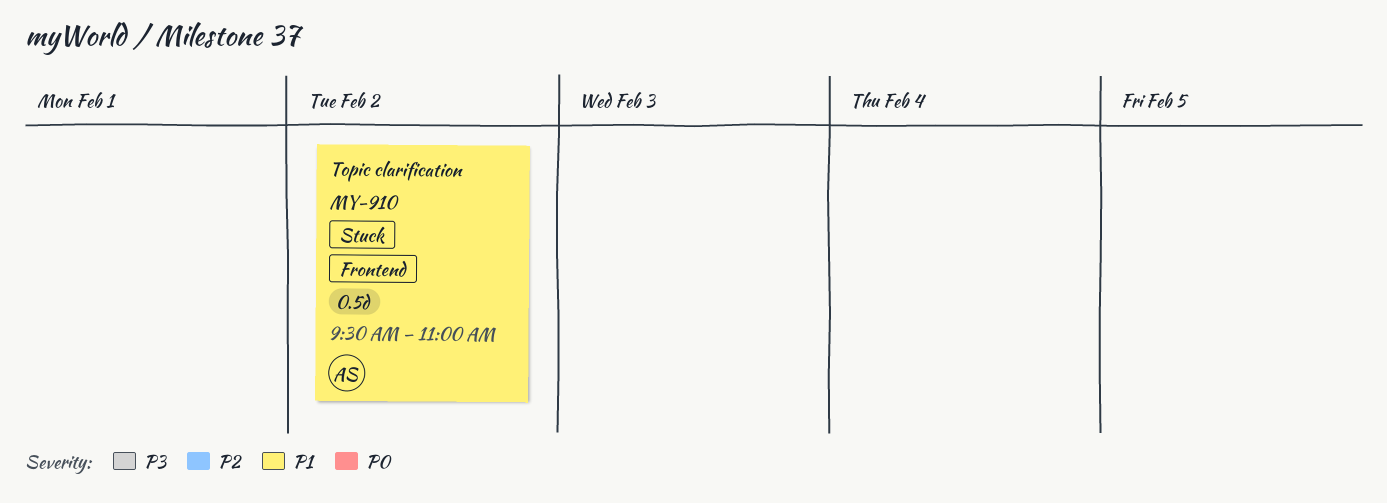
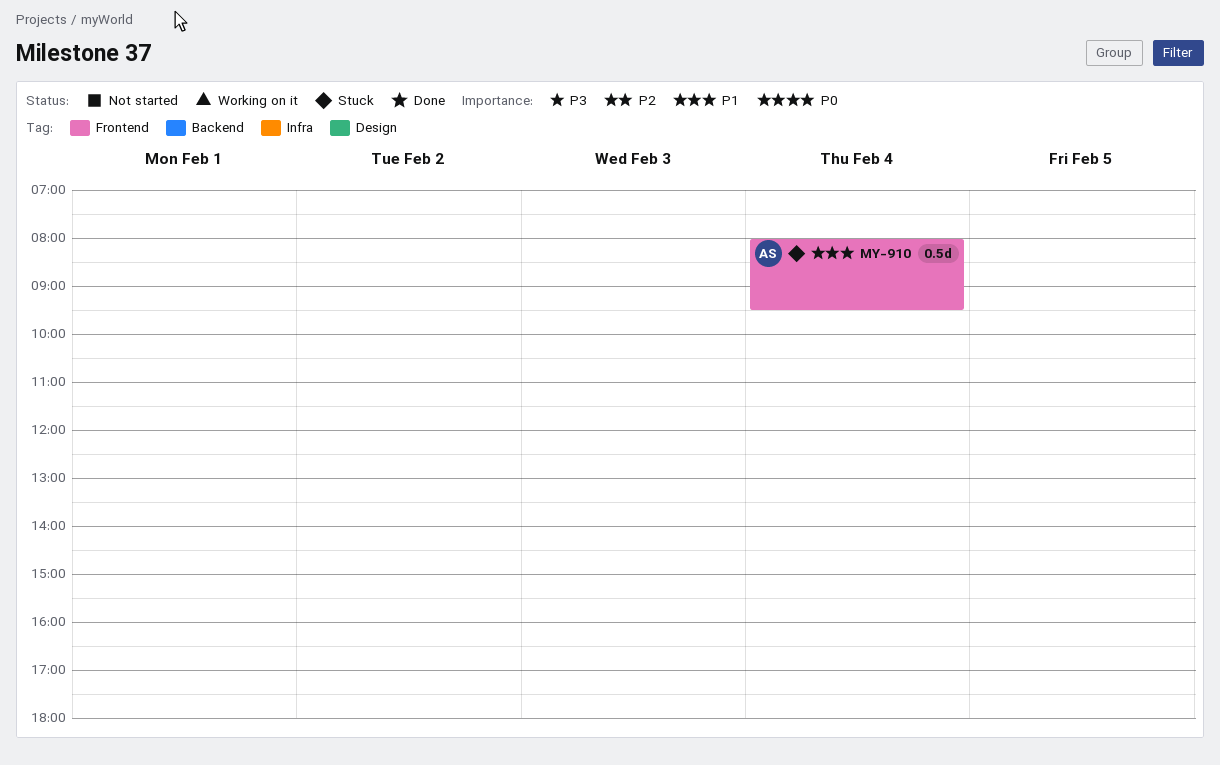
MY-910, day: Feb 2 -> Feb 4
MY-910, begins: 09:30 -> 08:00
MY-910, ends: 11:00 -> 09:30

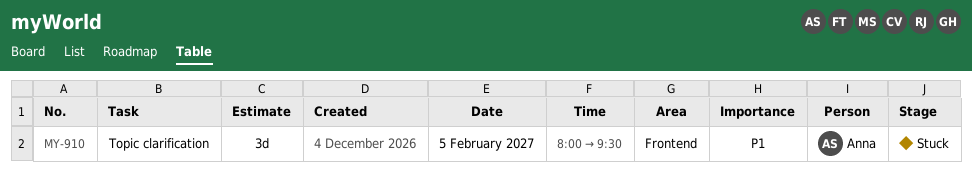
MY-910, estimate: 0.5d -> 3d
MY-910, day: Feb 4 -> Feb 5

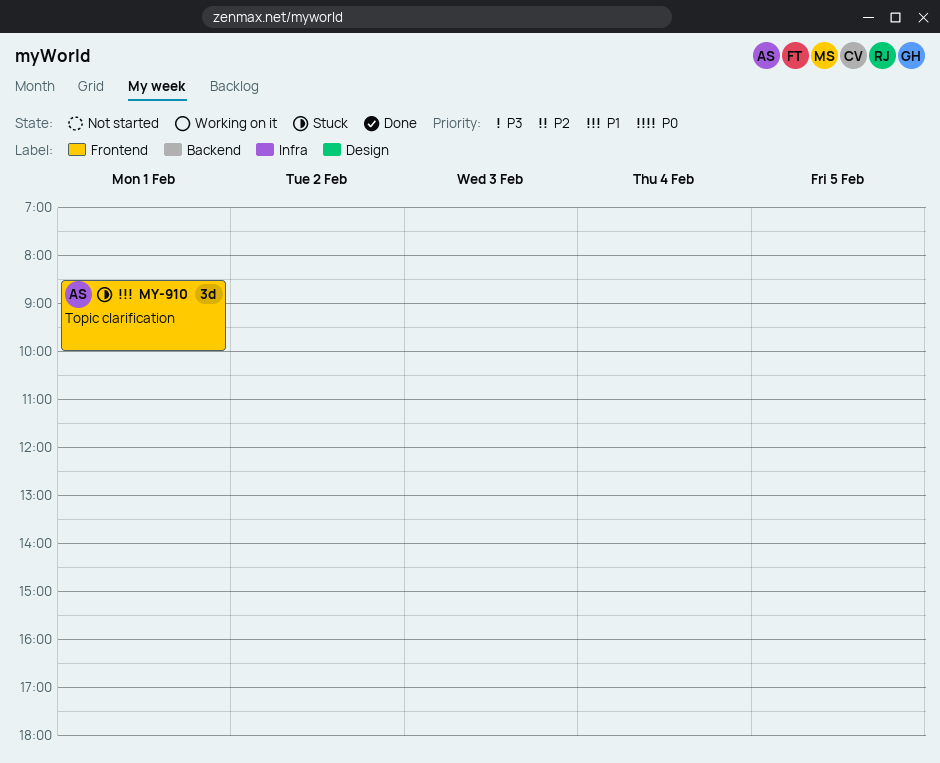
MY-910, day: Feb 5 -> Feb 1
MY-910, begins: 08:00 -> 08:30
MY-910, ends: 09:30 -> 10:00

